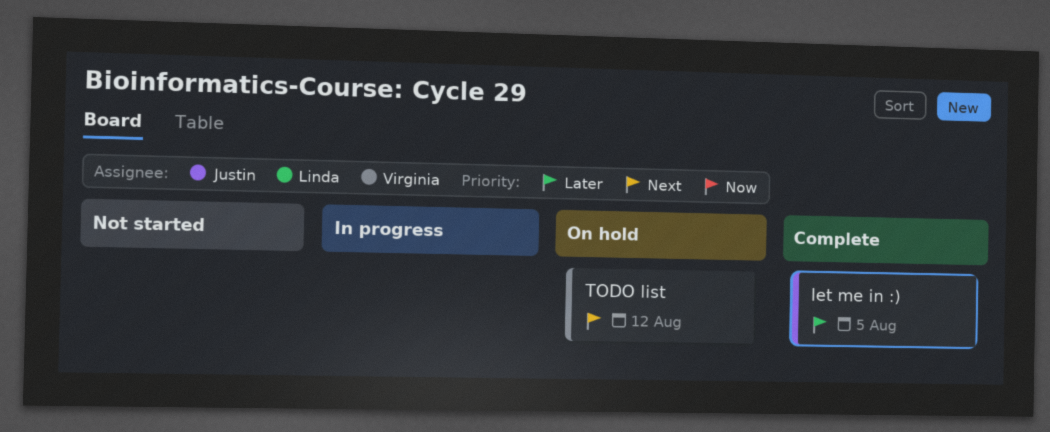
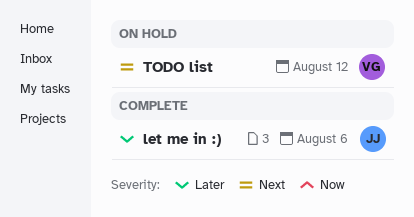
let me in :), due: Aug 5 -> Aug 6

